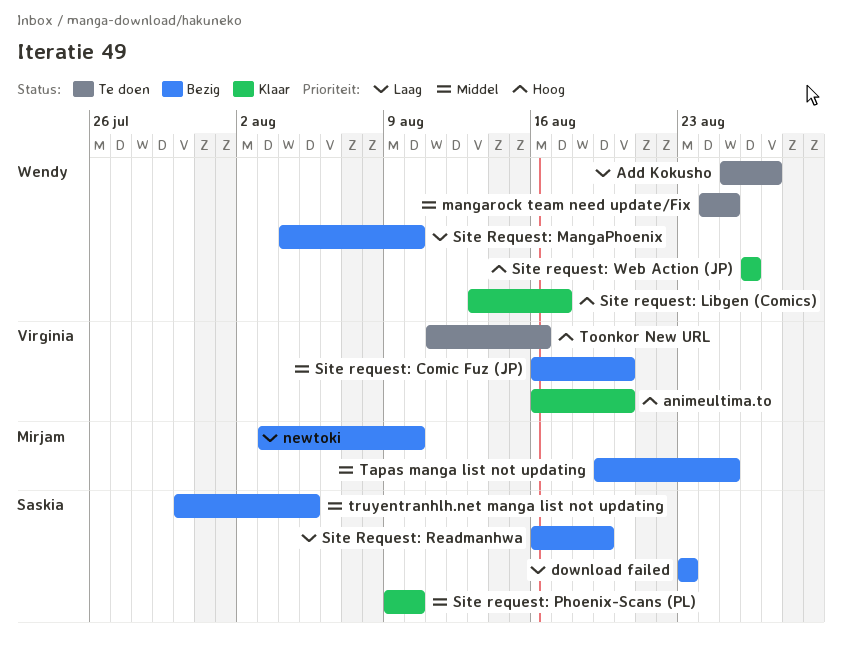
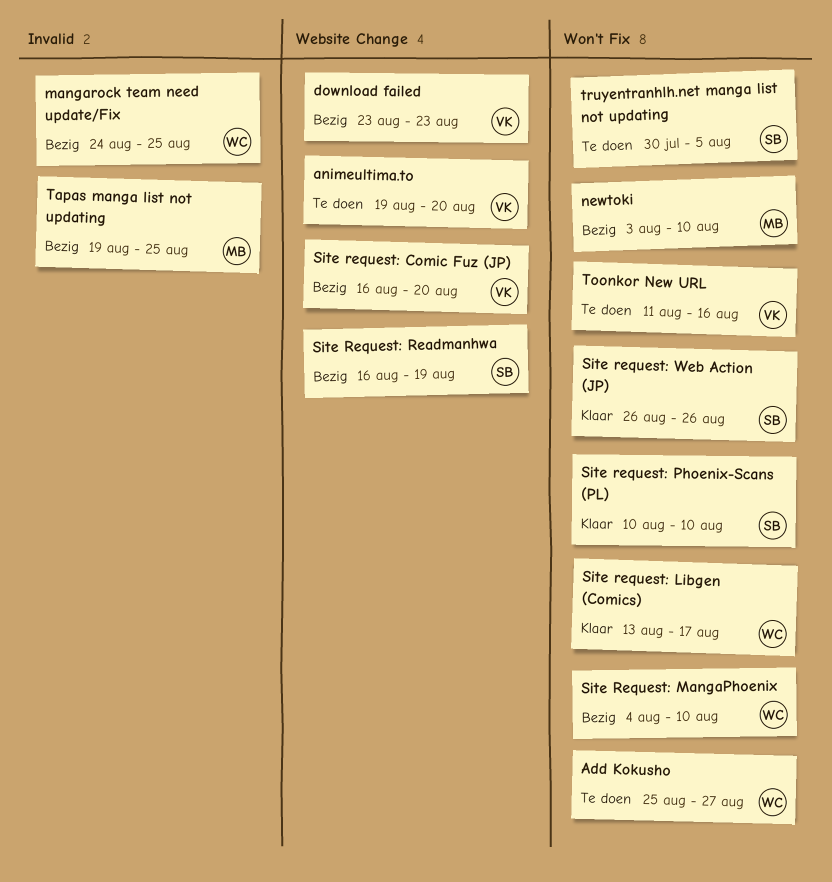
animeultima.to, status: Klaar -> Te doen
animeultima.to, start: Aug 16 -> Aug 19
download failed, owner: Saskia -> Virginia
mangarock team need update/Fix, status: Te doen -> Bezig
Site request: Phoenix-Scans (PL), start: Aug 9 -> Aug 10
Site request: Web Action (JP), owner: Wendy -> Saskia
truyentranhlh.net manga list not updating, status: Bezig -> Te doen

